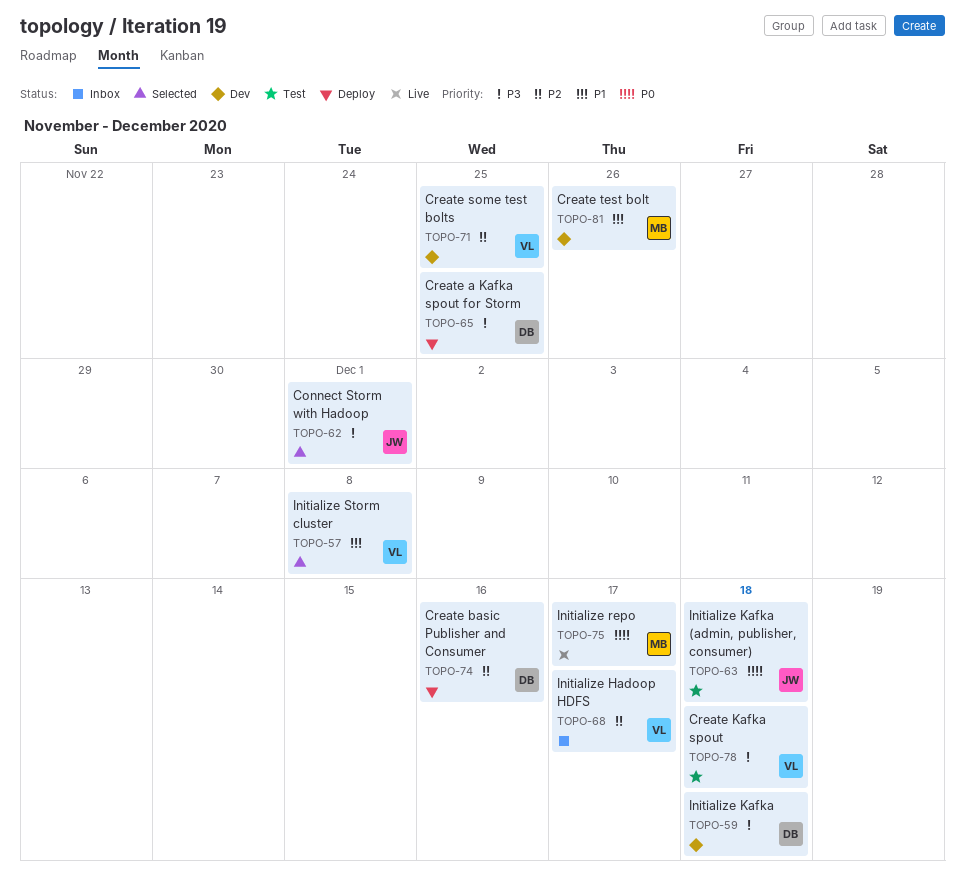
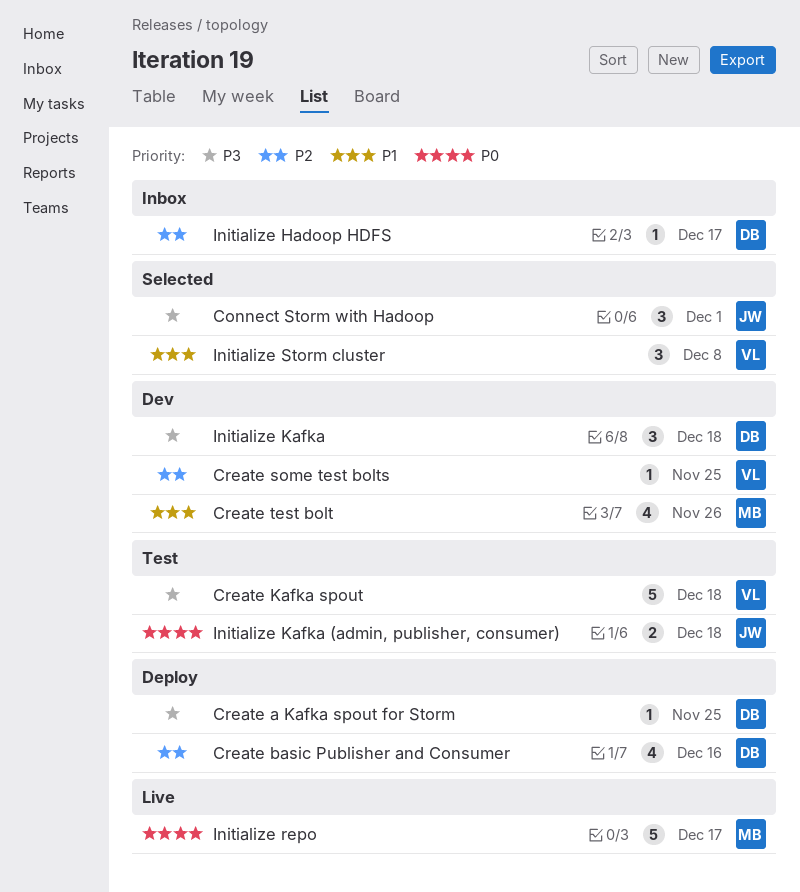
Initialize Hadoop HDFS, owner: VL -> DB

